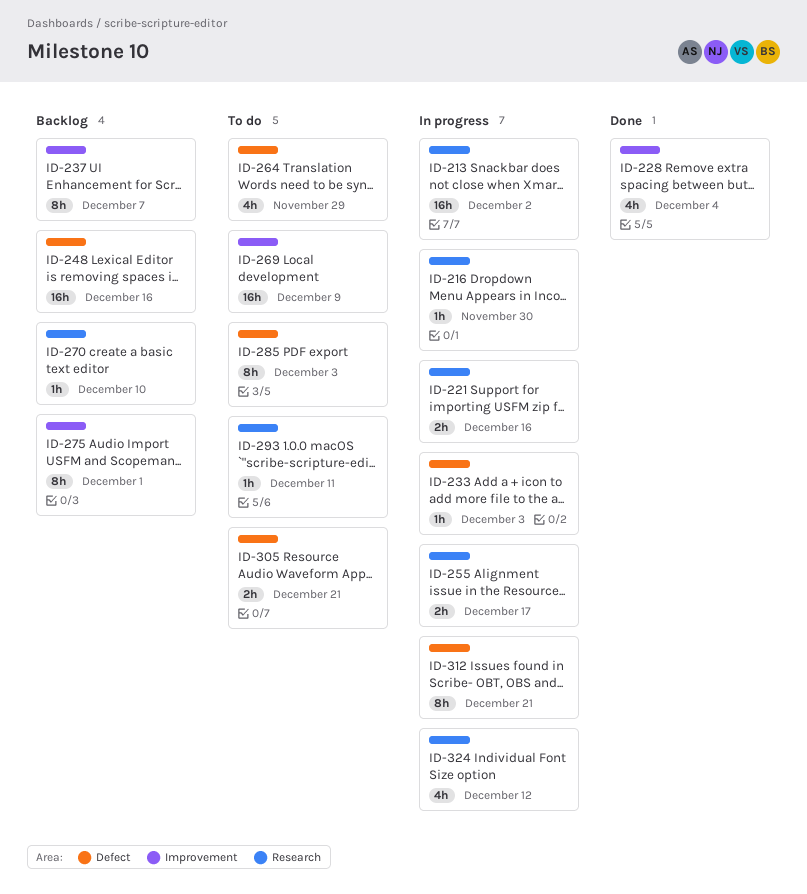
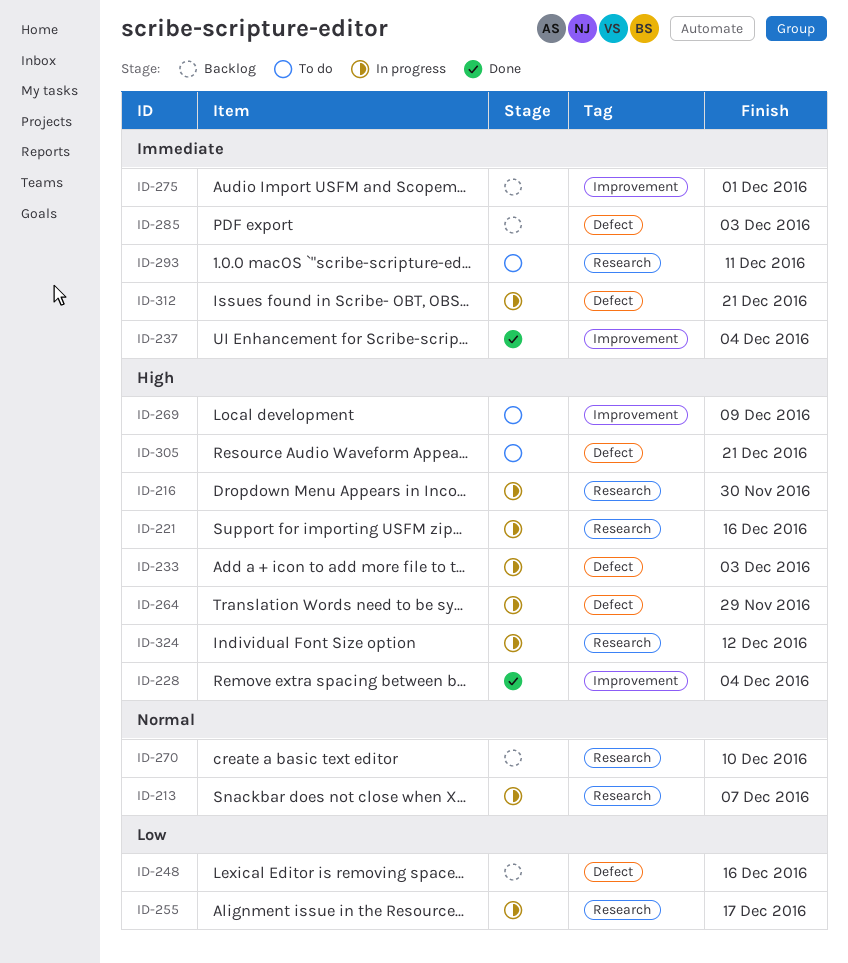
ID-213, due: Dec 2 -> Dec 7
ID-237, status: Backlog -> Done
ID-237, due: Dec 7 -> Dec 4
ID-264, status: To do -> In progress
ID-285, status: To do -> Backlog

